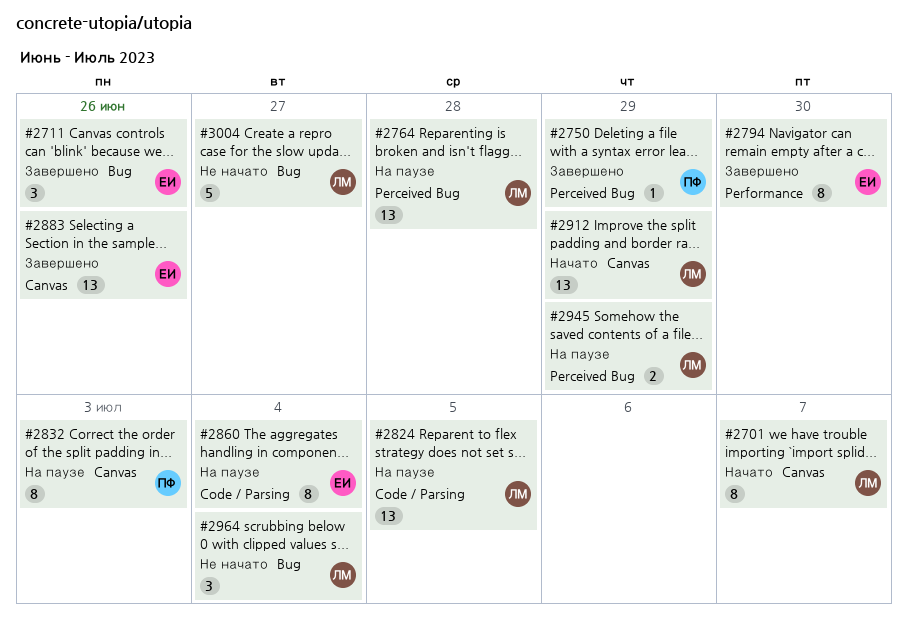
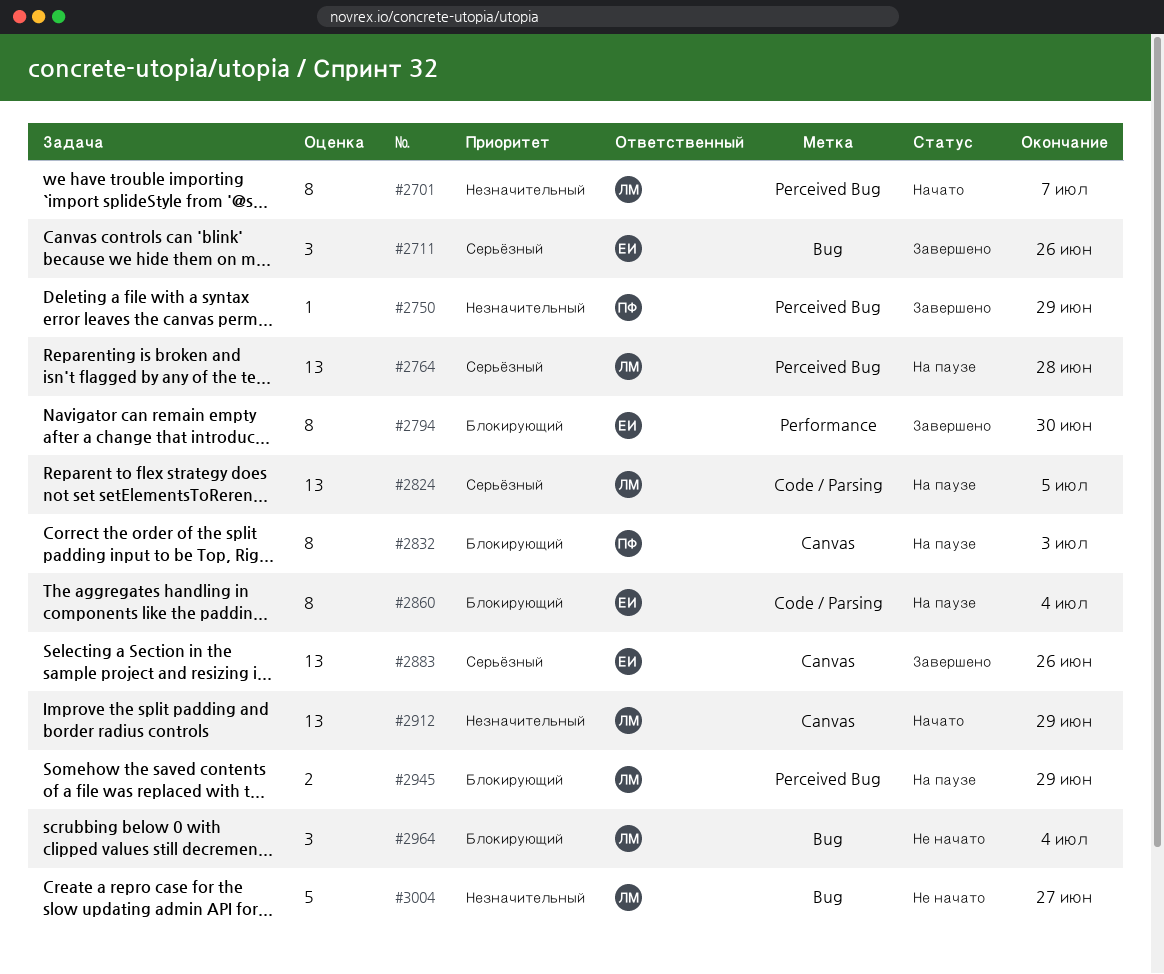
#2701, label: Canvas -> Perceived Bug

